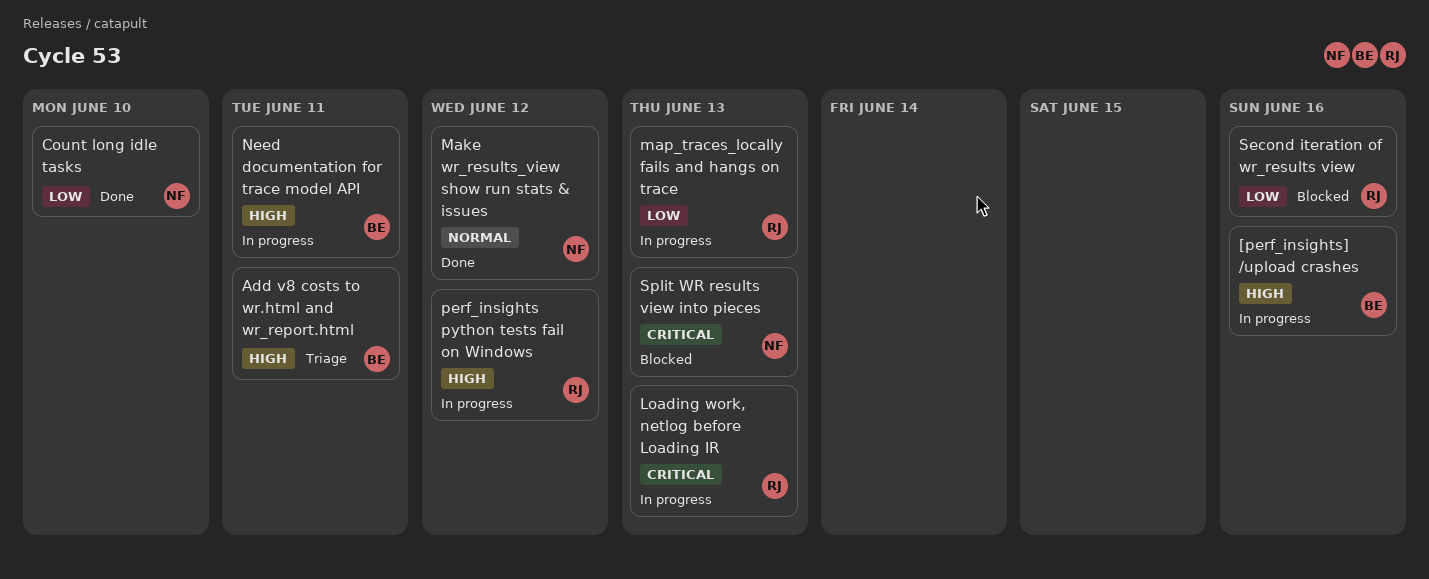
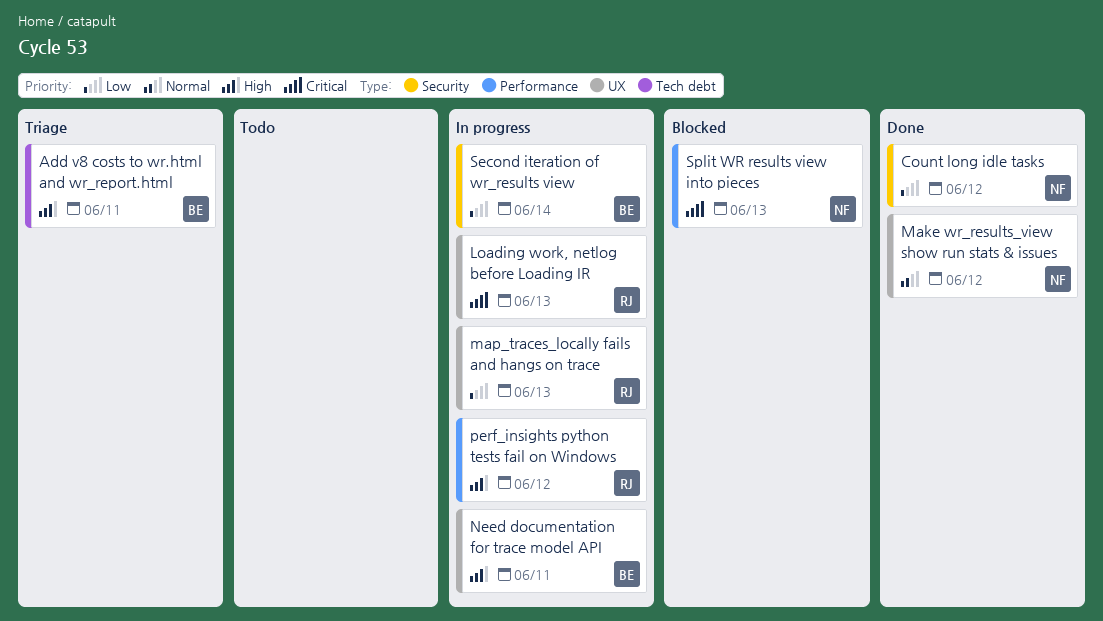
[perf_insights] /upload crashes: present -> none
Count long idle tasks, due: Jun 10 -> Jun 12
Second iteration of wr_results view, status: Blocked -> In progress
Second iteration of wr_results view, owner: RJ -> BE
Second iteration of wr_results view, due: Jun 16 -> Jun 14

